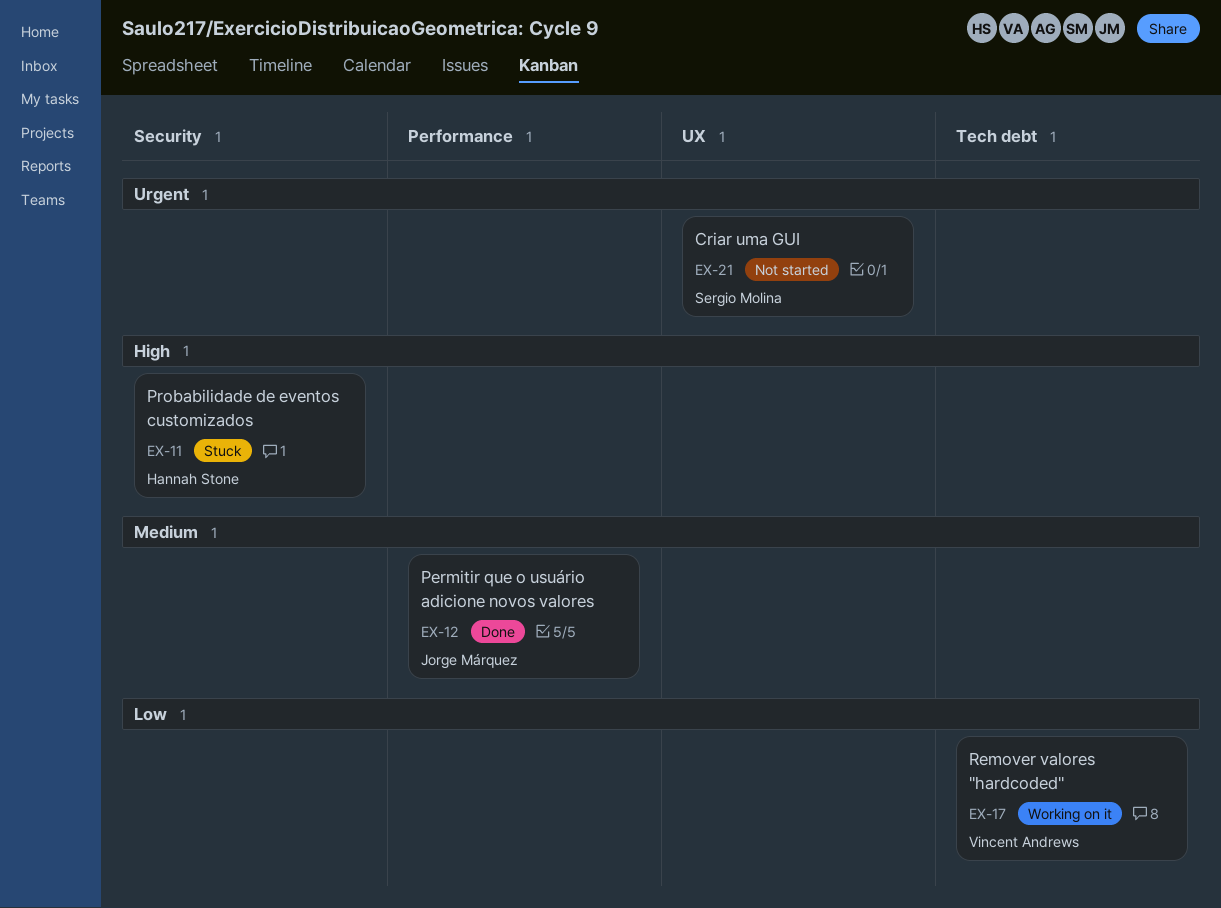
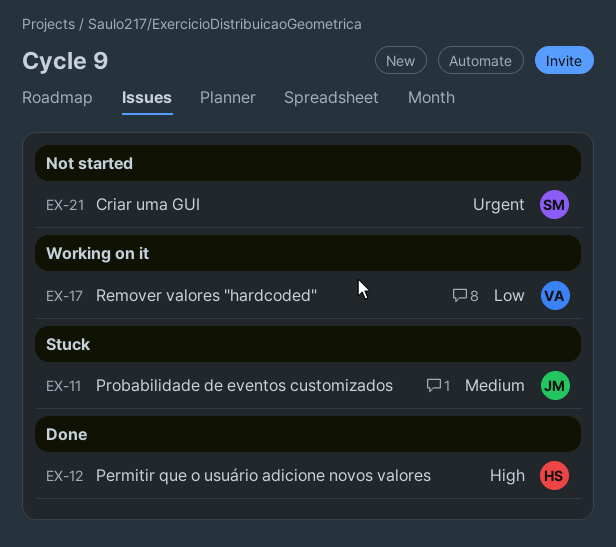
EX-11, owner: Hannah Stone -> Jorge Márquez
EX-11, priority: High -> Medium
EX-12, owner: Jorge Márquez -> Hannah Stone
EX-12, priority: Medium -> High

